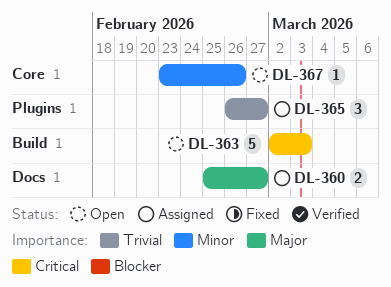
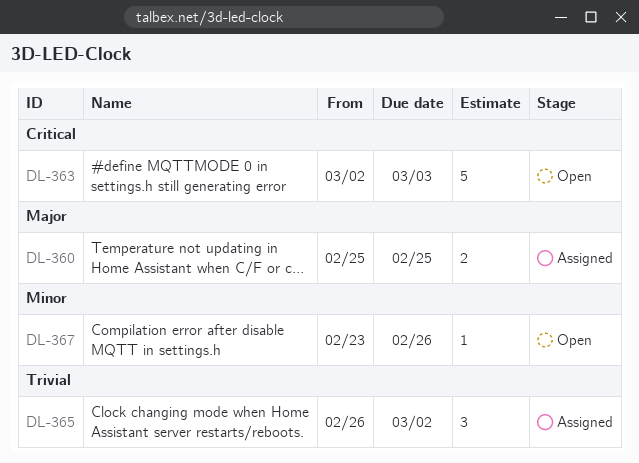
DL-360, due: Feb 27 -> Feb 25
DL-365, due: Feb 27 -> Mar 2

